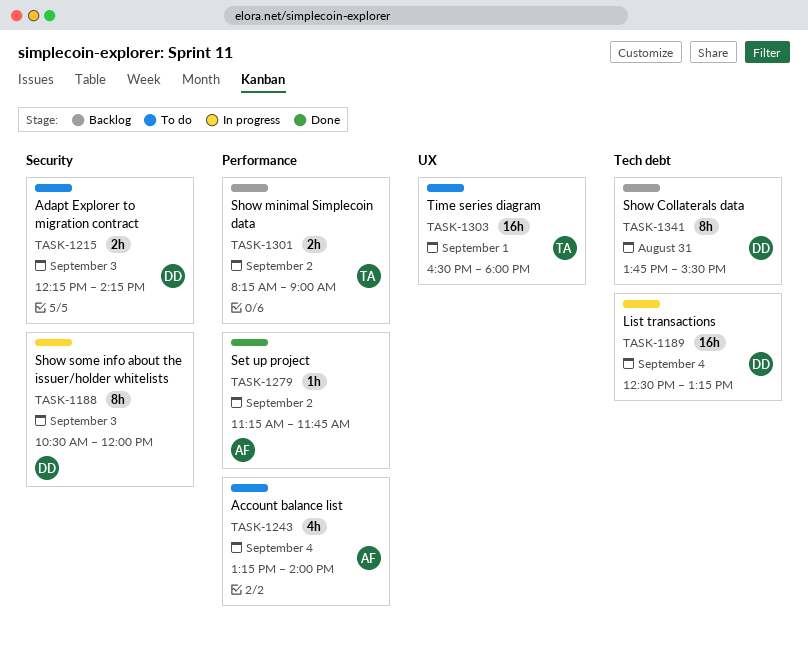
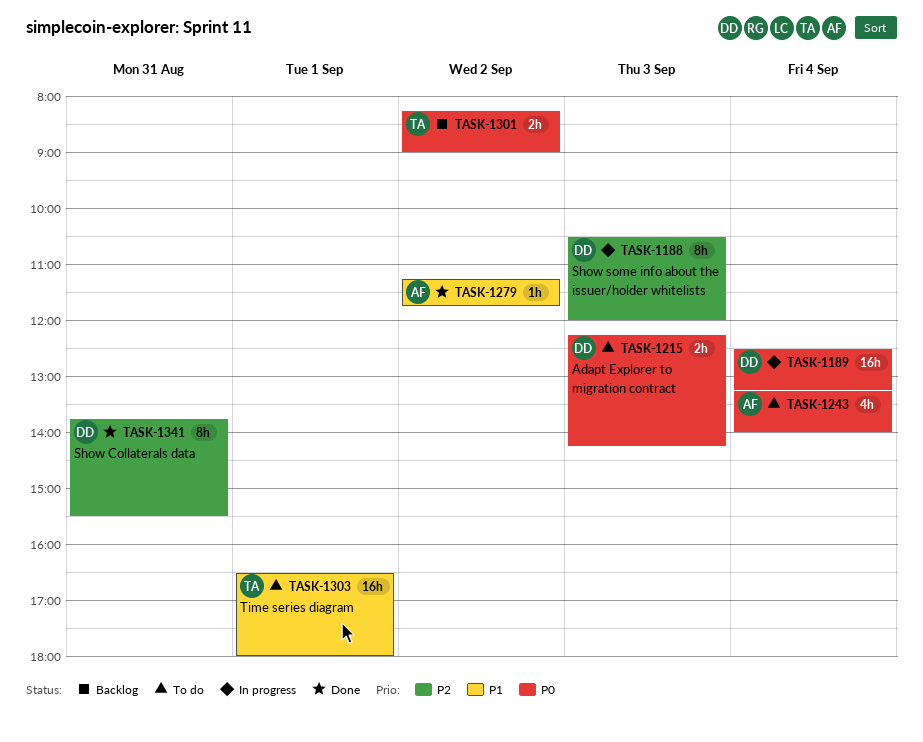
TASK-1341, status: Backlog -> Done

